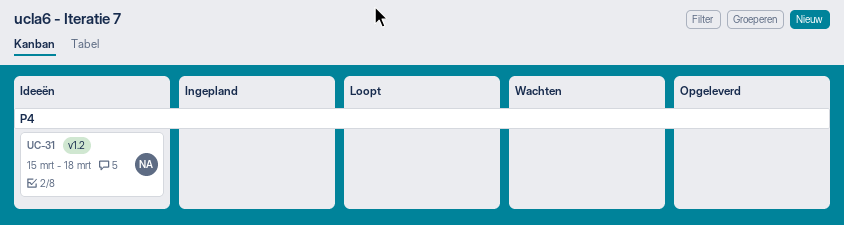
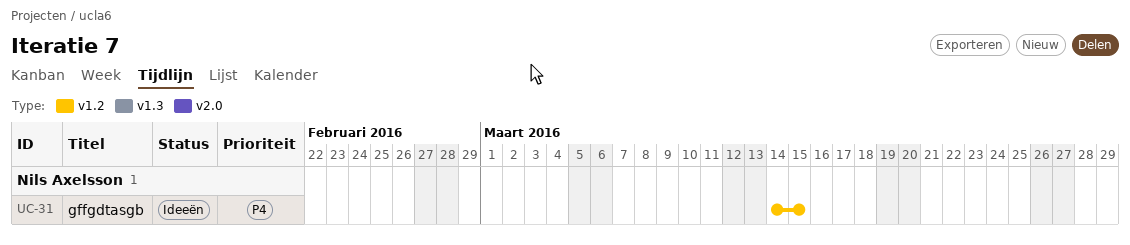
UC-31, start: Mar 15 -> Mar 14
UC-31, due: Mar 18 -> Mar 15

